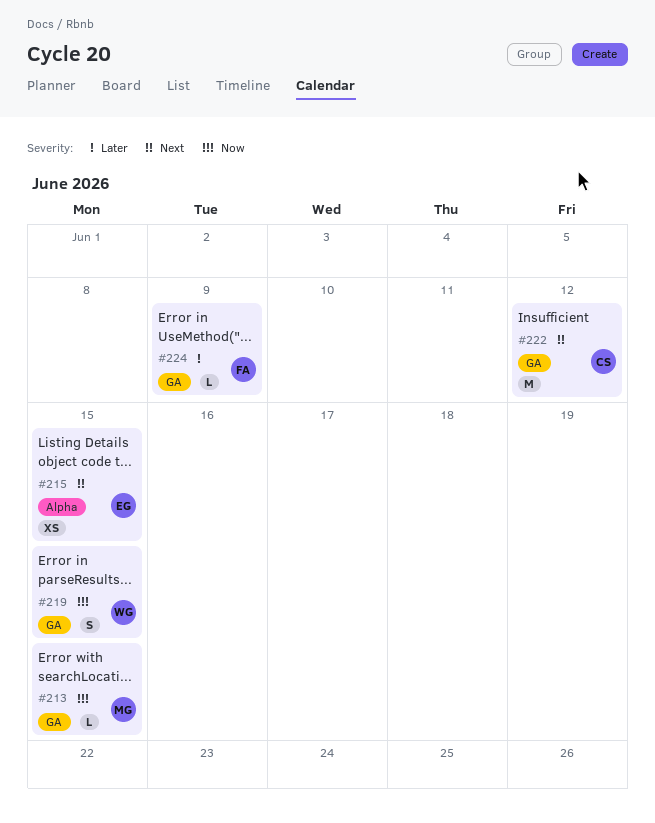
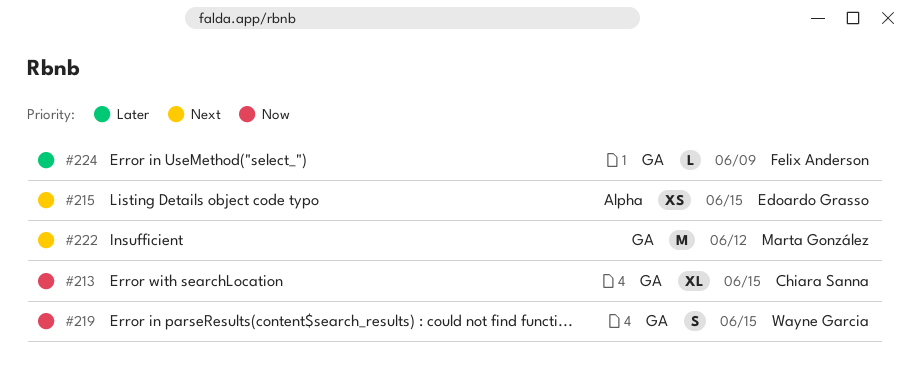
#213, owner: Marta González -> Chiara Sanna
#213, estimate: L -> XL
#222, owner: Chiara Sanna -> Marta González

